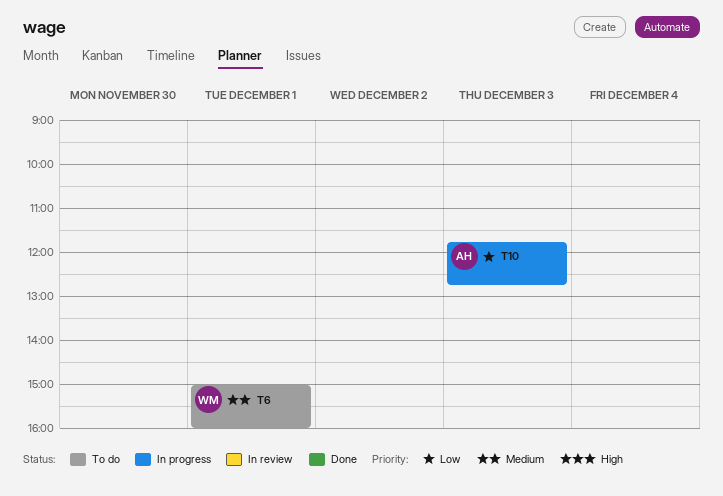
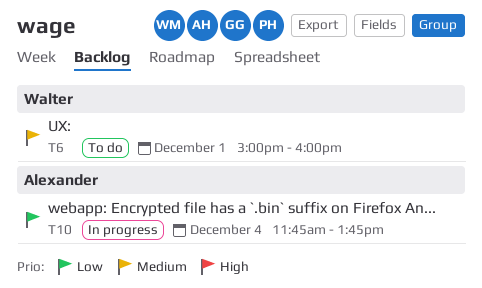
T10, day: Dec 3 -> Dec 4
T10, ends: 12:45 -> 13:45

